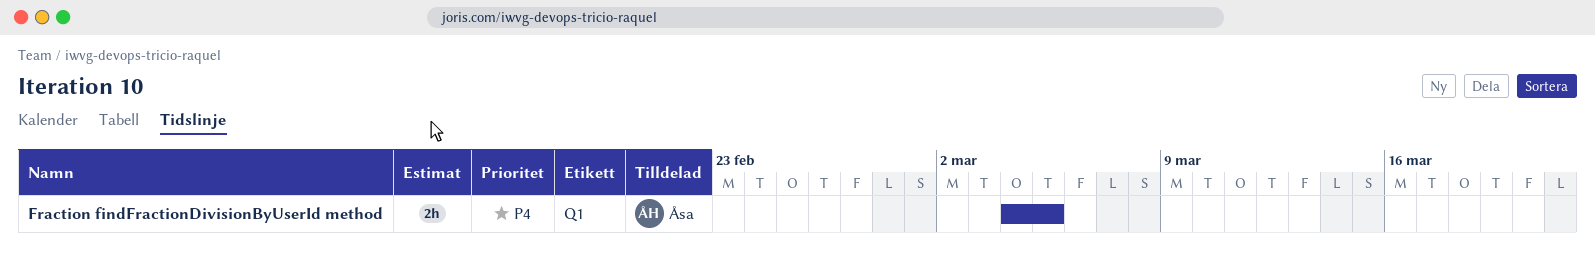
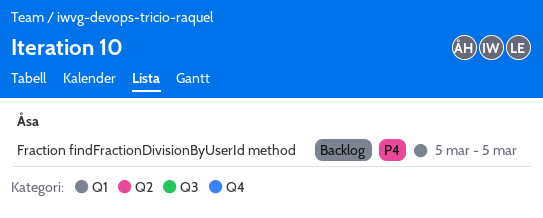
Fraction findFractionDivisionByUserId method, start: Mar 4 -> Mar 5

